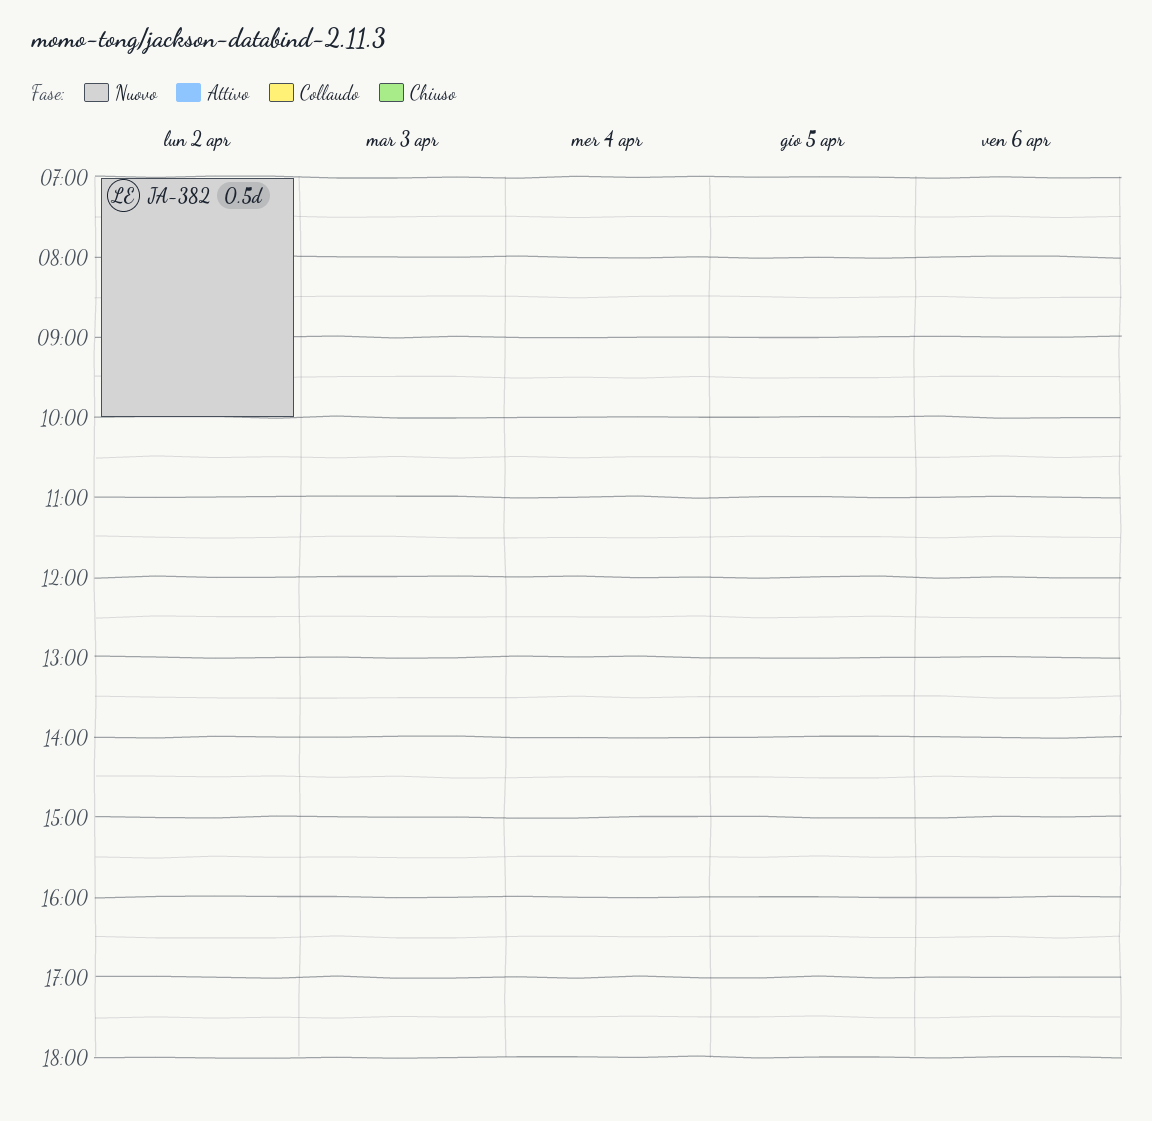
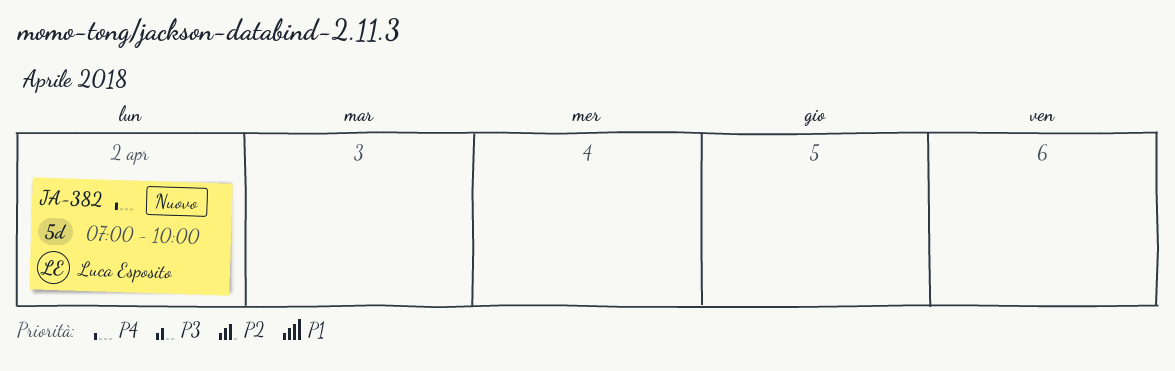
JA-382, estimate: 0.5d -> 5d

